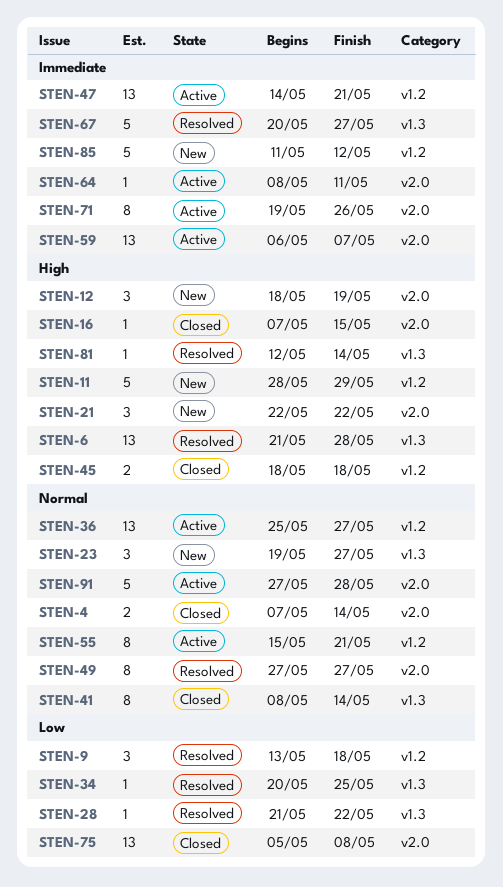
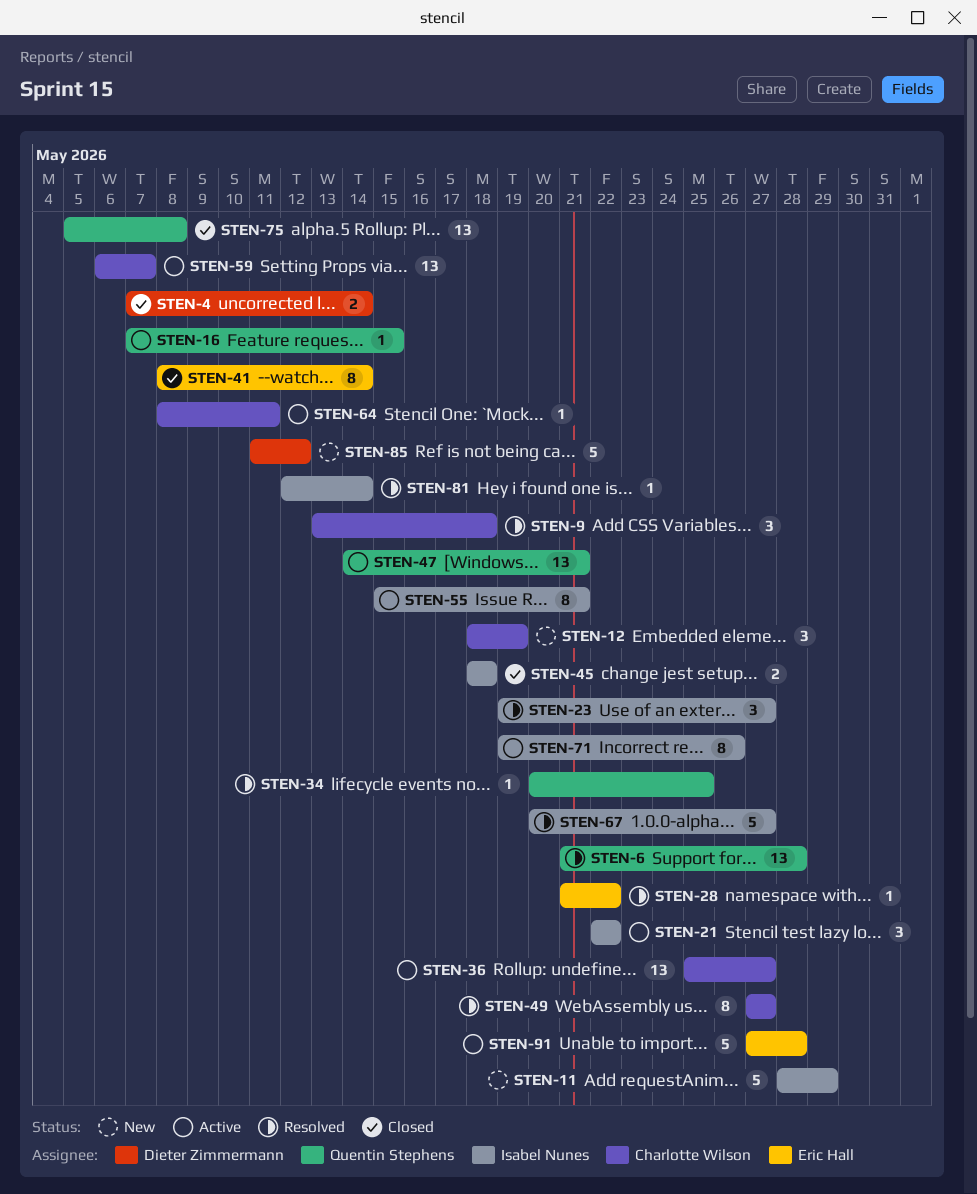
STEN-16, status: Closed -> Active
STEN-21, status: New -> Active
STEN-23, status: New -> Resolved

